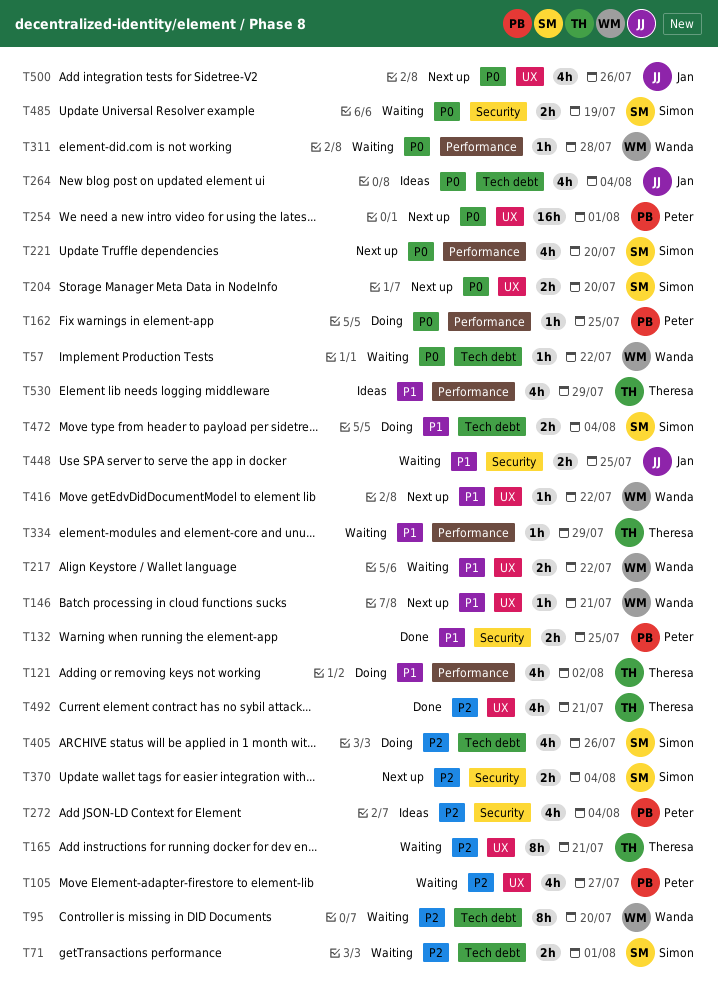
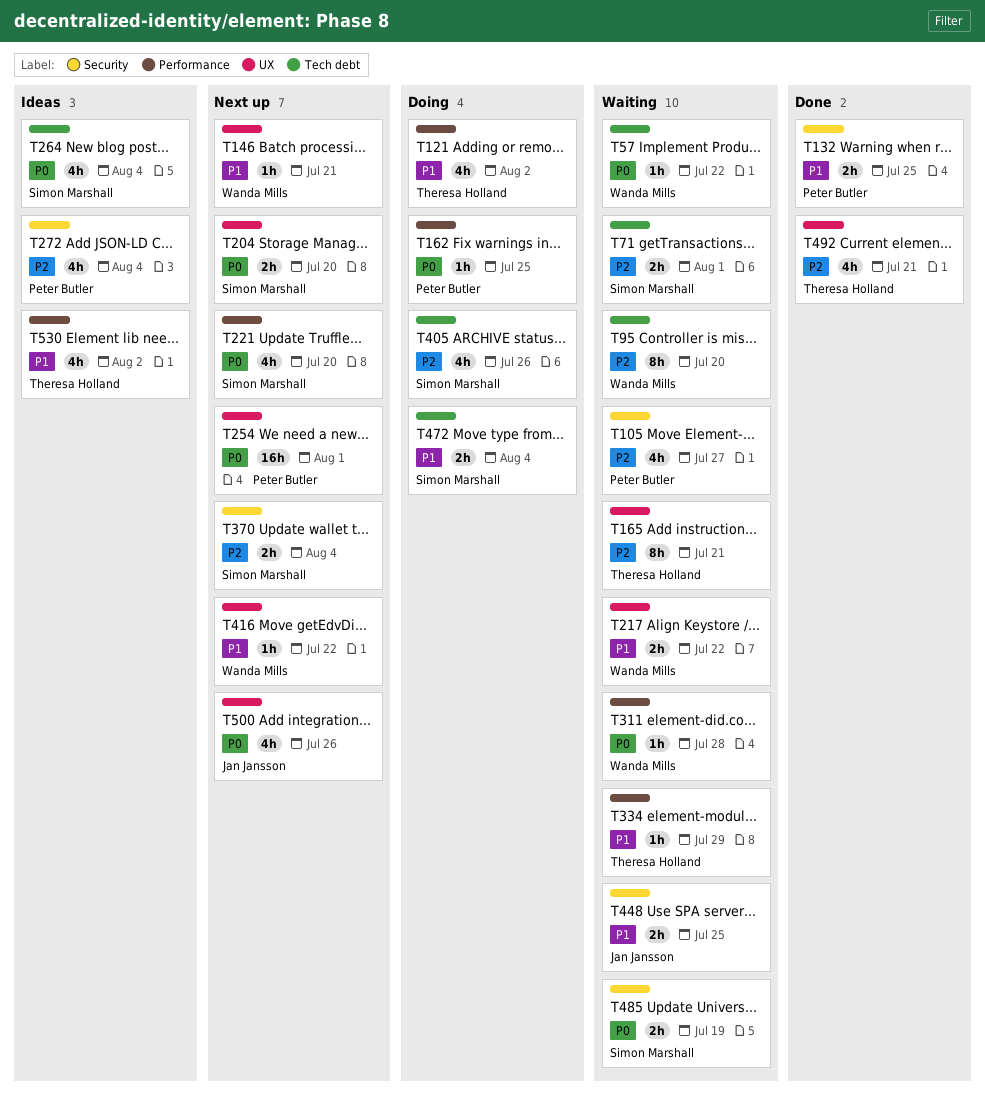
T105, label: UX -> Security
T264, owner: Jan Jansson -> Simon Marshall
T530, due: Jul 29 -> Aug 2

